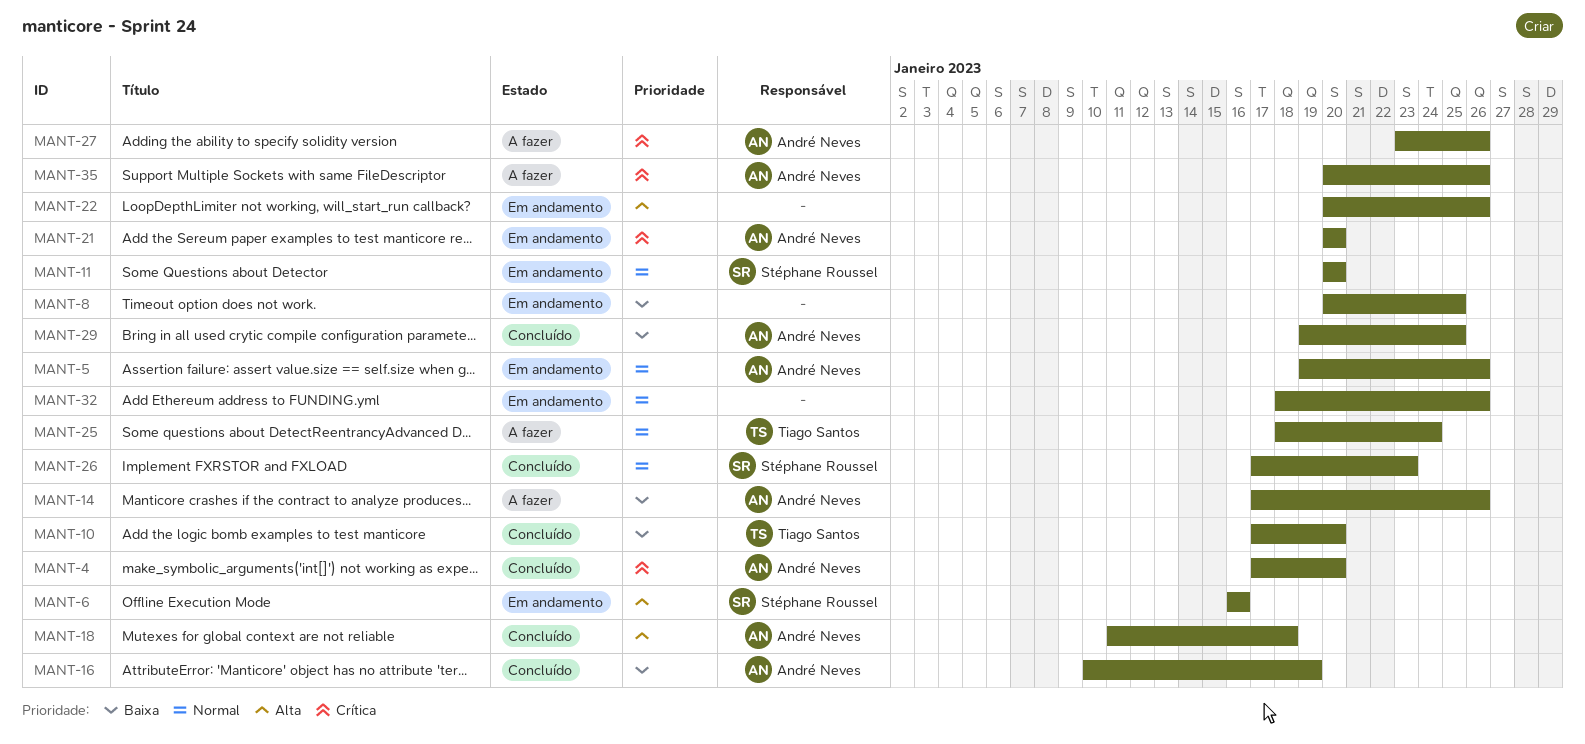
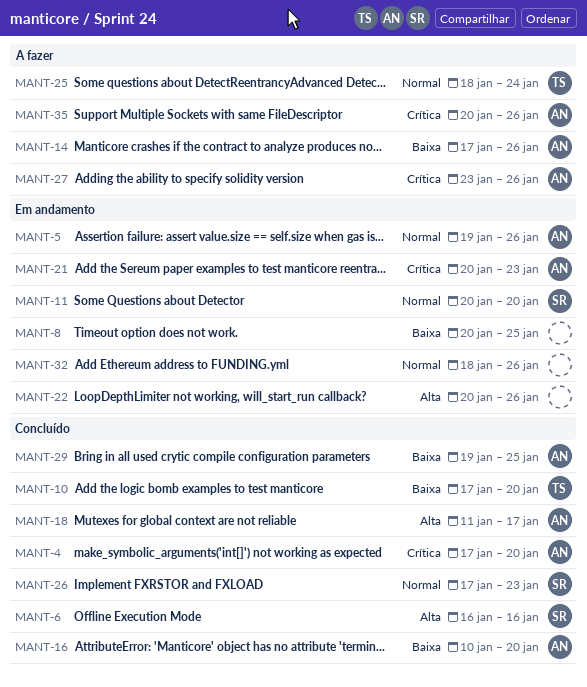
MANT-6, status: Em andamento -> Concluído
MANT-16, due: Jan 19 -> Jan 20
MANT-18, due: Jan 18 -> Jan 17
MANT-21, due: Jan 20 -> Jan 23

